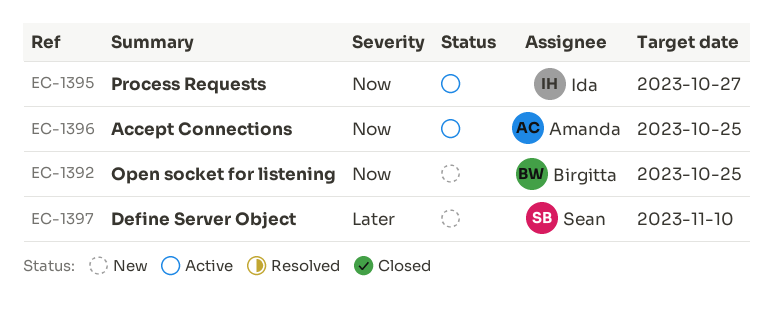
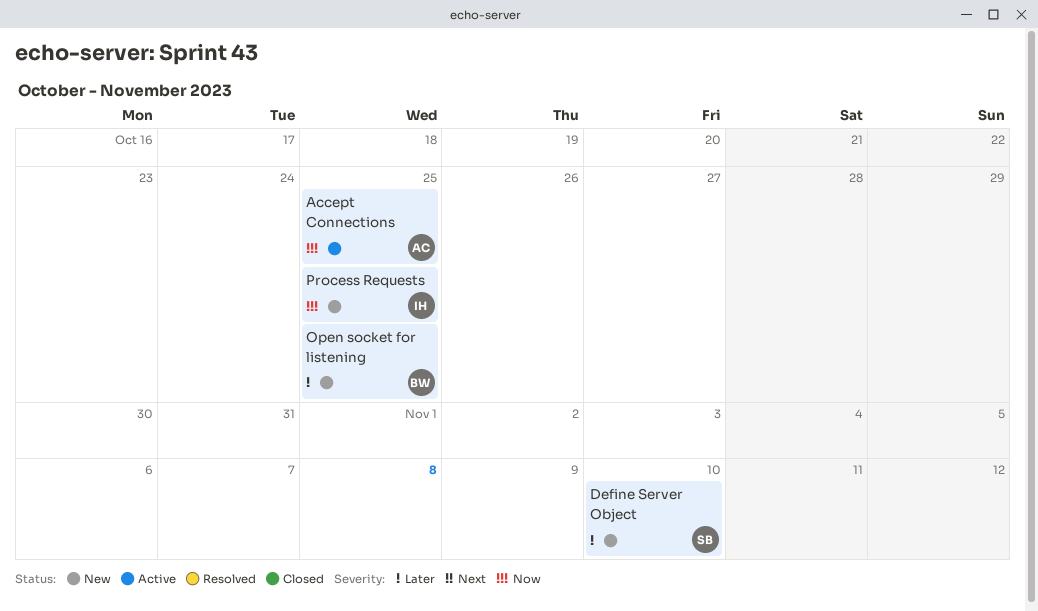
Open socket for listening, priority: Now -> Later
Process Requests, status: Active -> New
Process Requests, due: Oct 27 -> Oct 25

